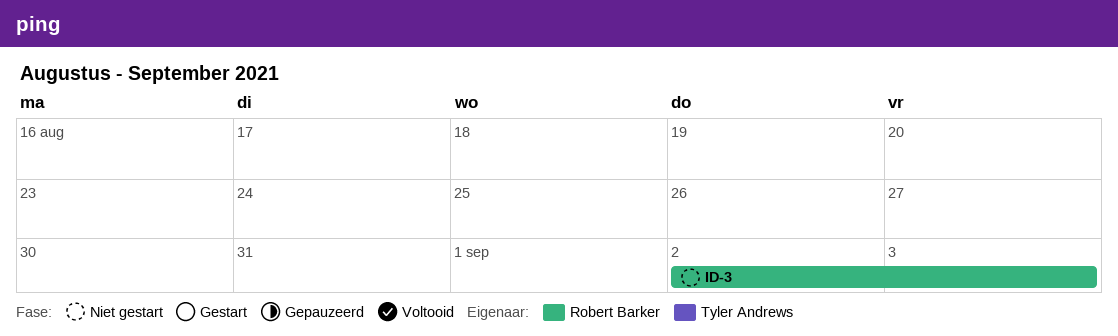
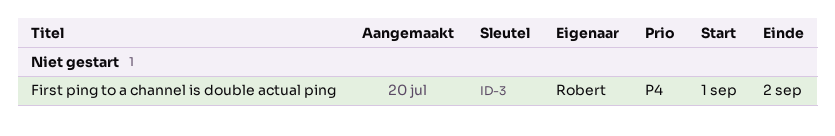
ID-3, start: Sep 2 -> Sep 1
ID-3, due: Sep 3 -> Sep 2

